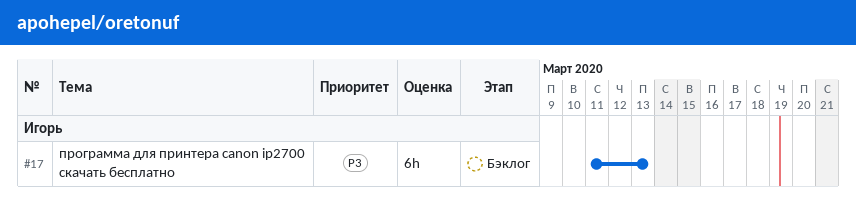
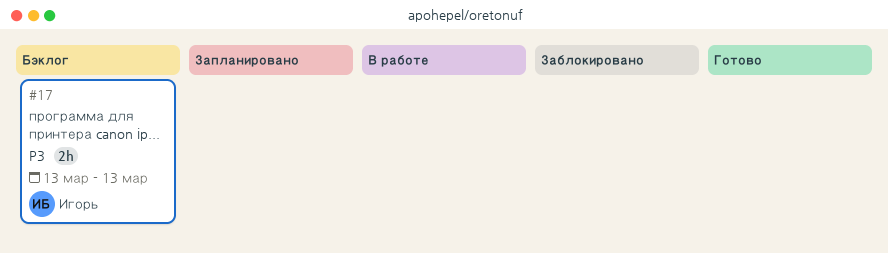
#17, estimate: 6h -> 2h
#17, start: Mar 11 -> Mar 13

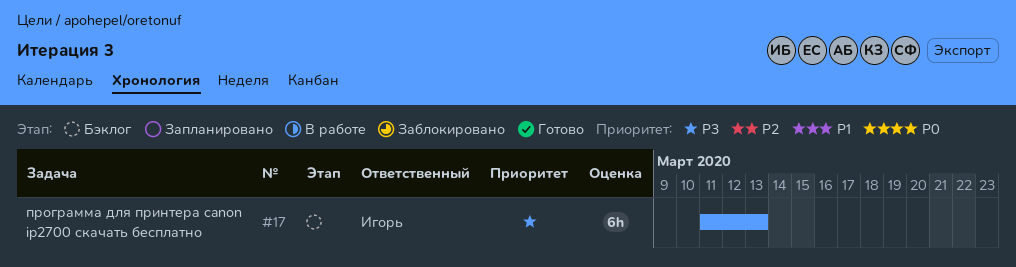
#17, estimate: 2h -> 6h
#17, start: Mar 13 -> Mar 11

